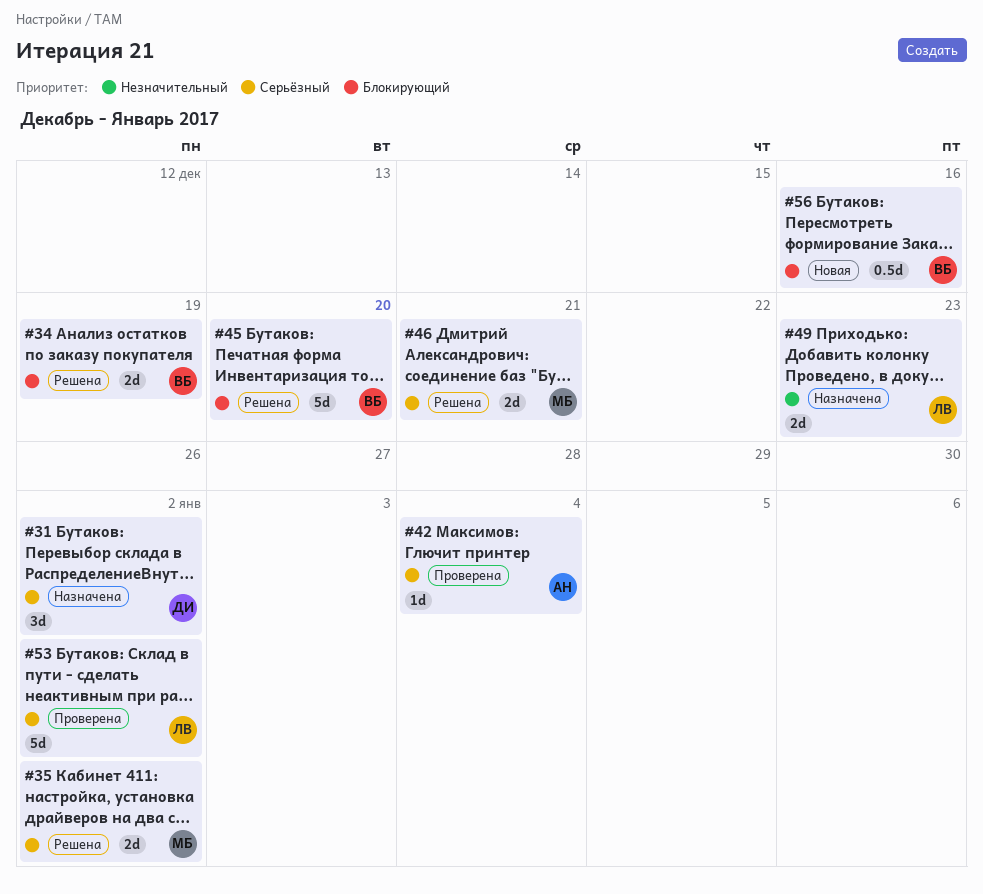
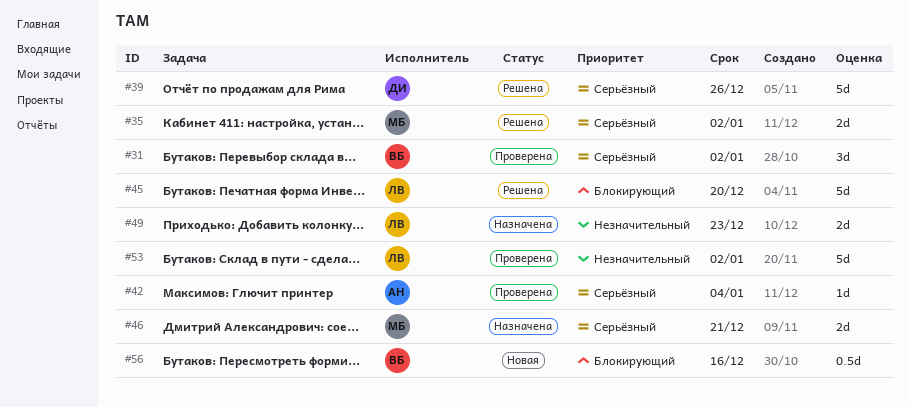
#31, status: Назначена -> Проверена
#31, owner: ДИ -> ВБ
#34: present -> none
#39: none -> present
#45, owner: ВБ -> ЛВ
#46, status: Решена -> Назначена
#53, priority: Серьёзный -> Незначительный

